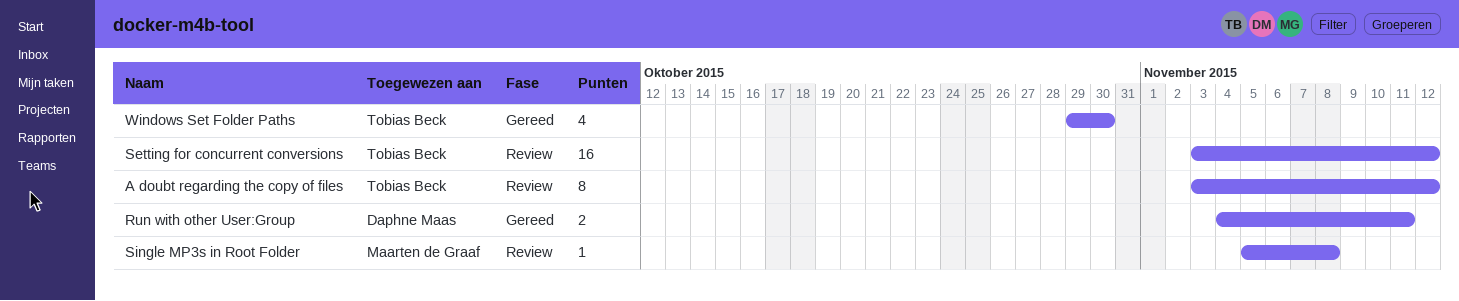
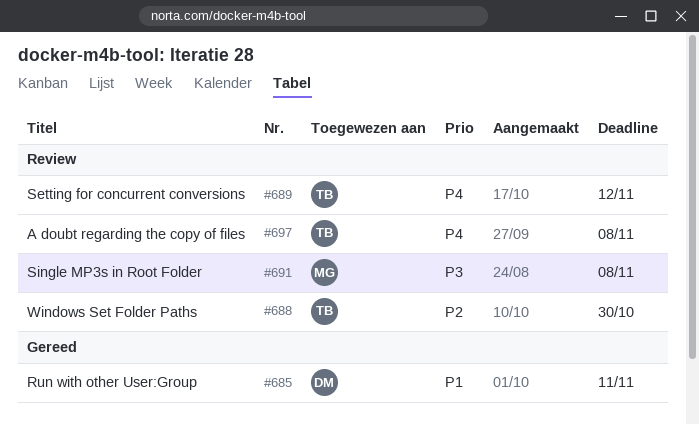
A doubt regarding the copy of files, due: Nov 12 -> Nov 8
Windows Set Folder Paths, status: Gereed -> Review

